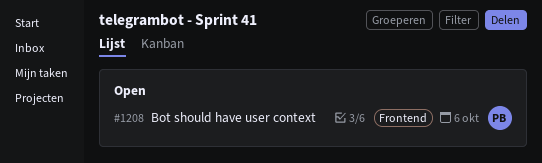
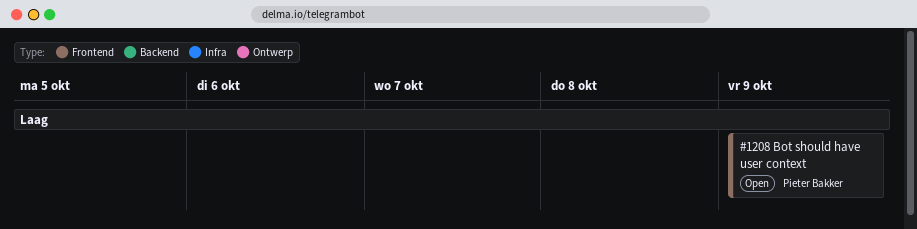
#1208, due: Oct 6 -> Oct 9

